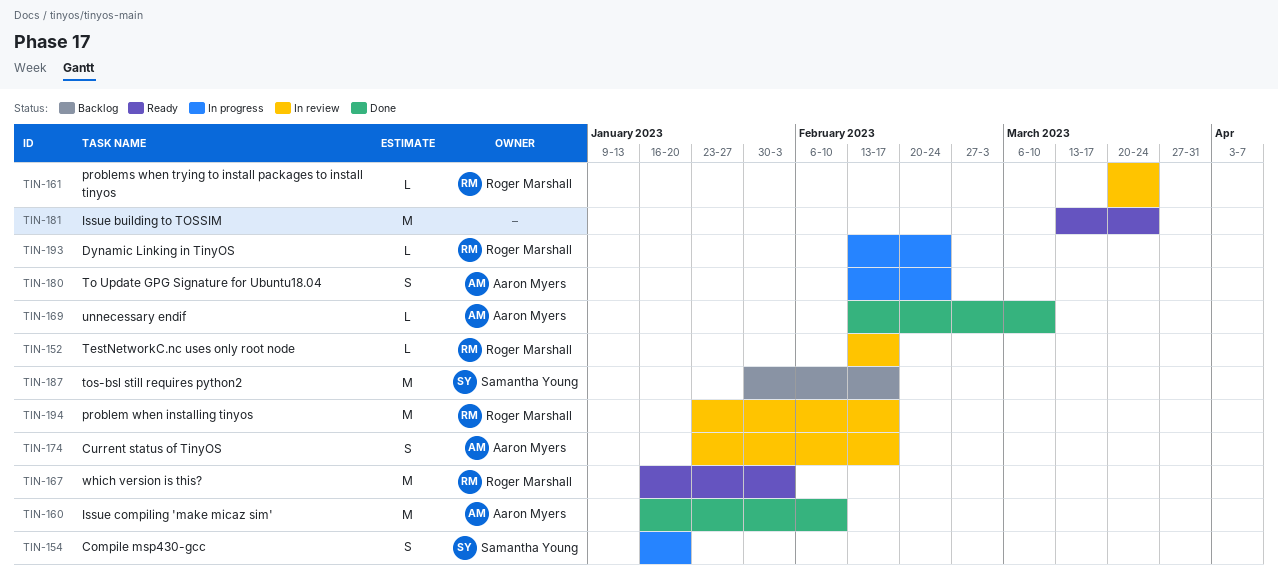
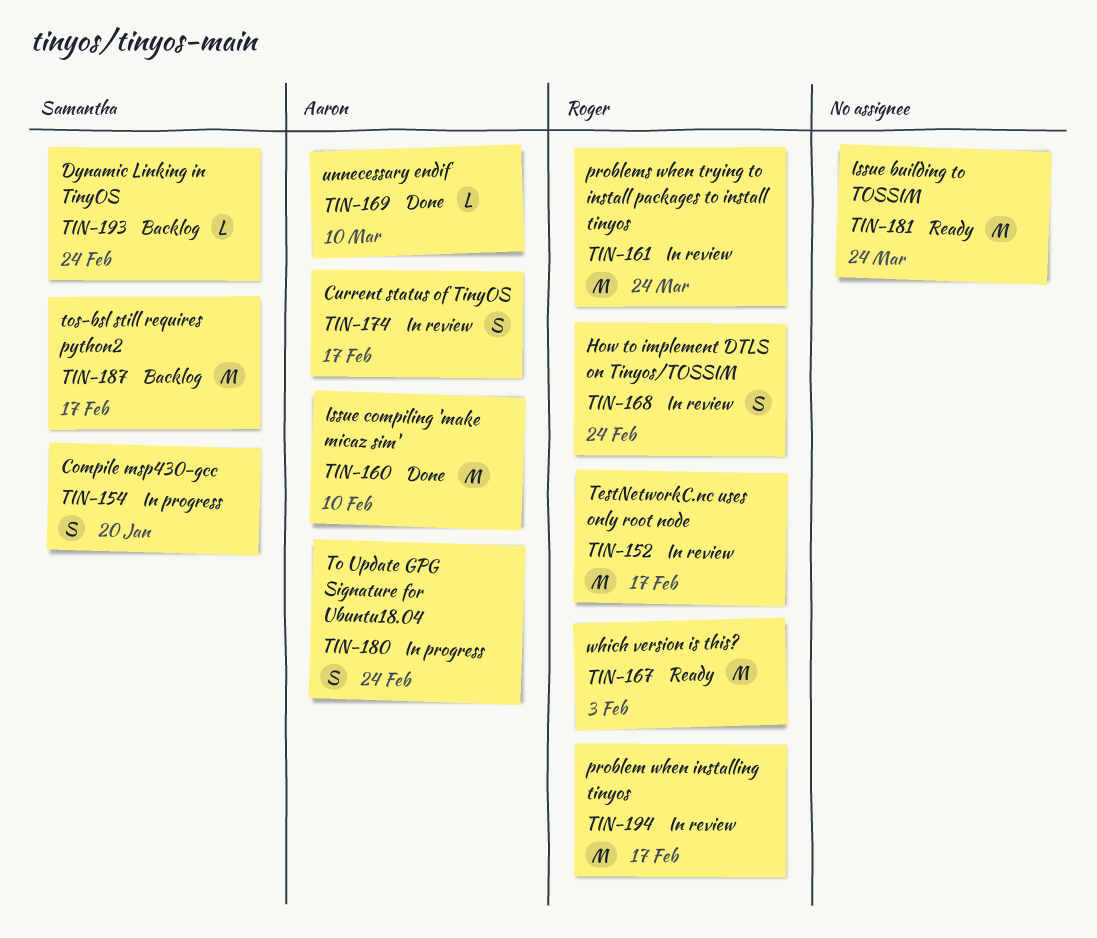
TIN-152, estimate: L -> M
TIN-161, estimate: L -> M
TIN-168: none -> present
TIN-193, status: In progress -> Backlog
TIN-193, owner: Roger Marshall -> Samantha Young

